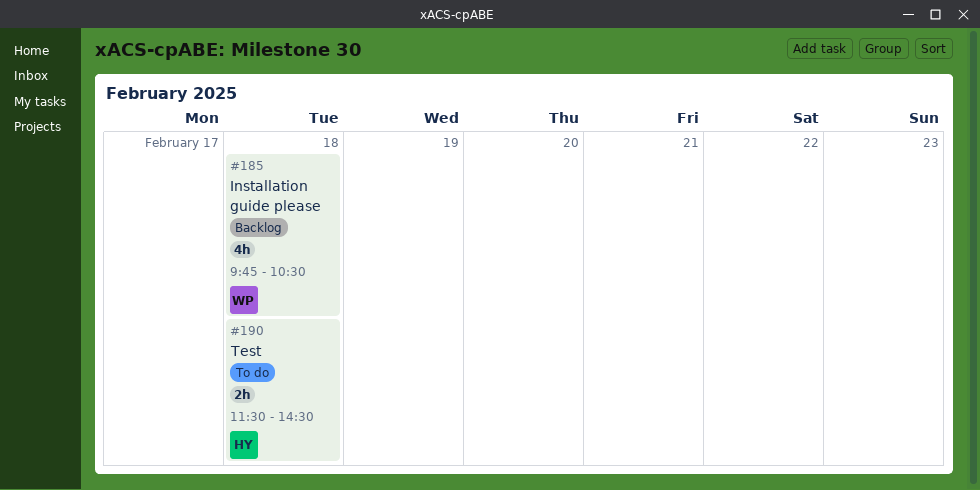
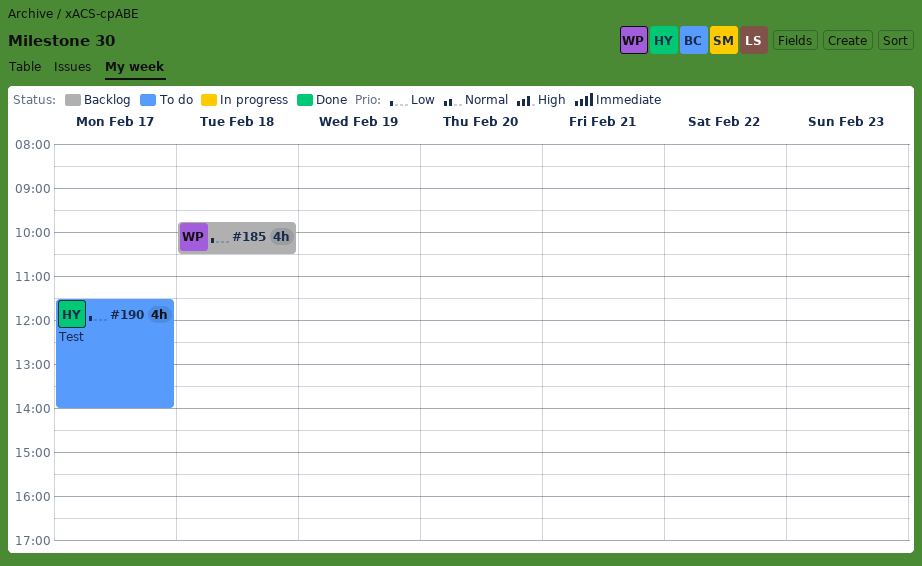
#190, estimate: 2h -> 4h
#190, day: Feb 18 -> Feb 17
#190, ends: 14:30 -> 14:00

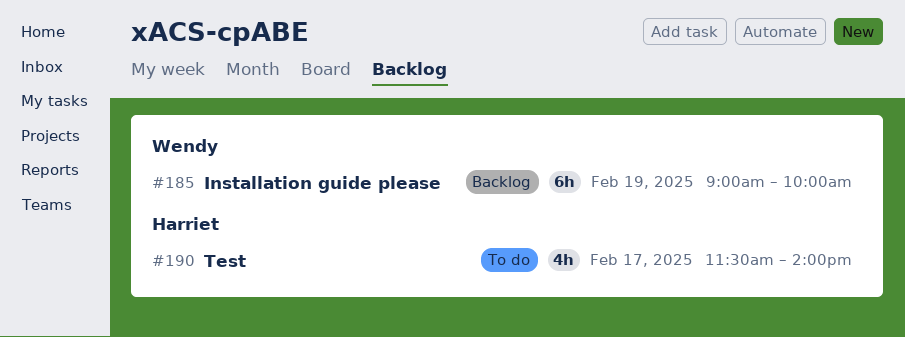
#185, estimate: 4h -> 6h
#185, day: Feb 18 -> Feb 19
#185, begins: 09:45 -> 09:00
#185, ends: 10:30 -> 10:00

